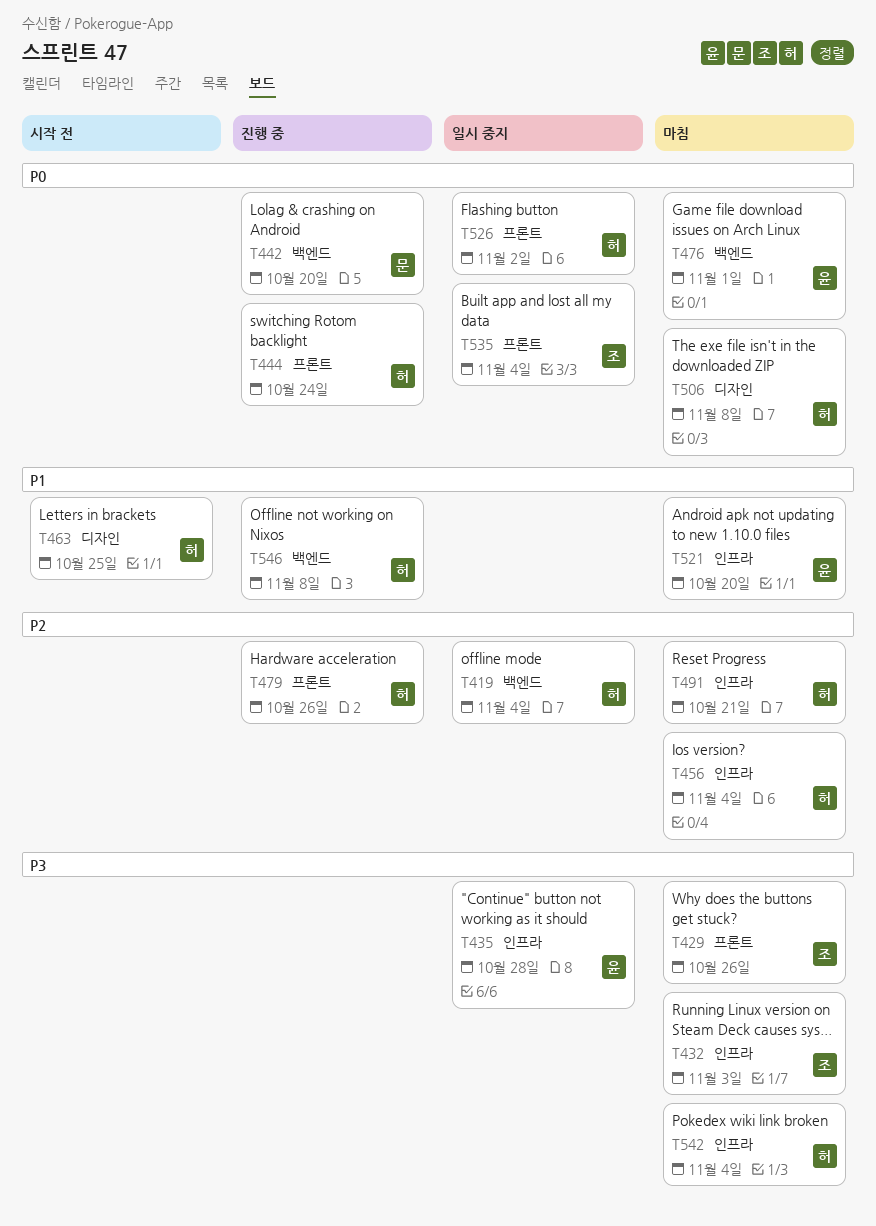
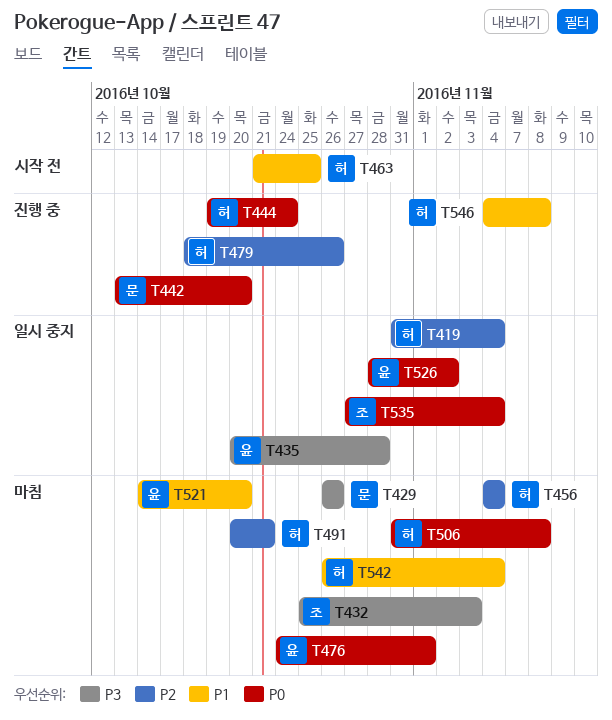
T429, owner: 조 -> 문
T526, owner: 허 -> 윤
T542, priority: P3 -> P1

